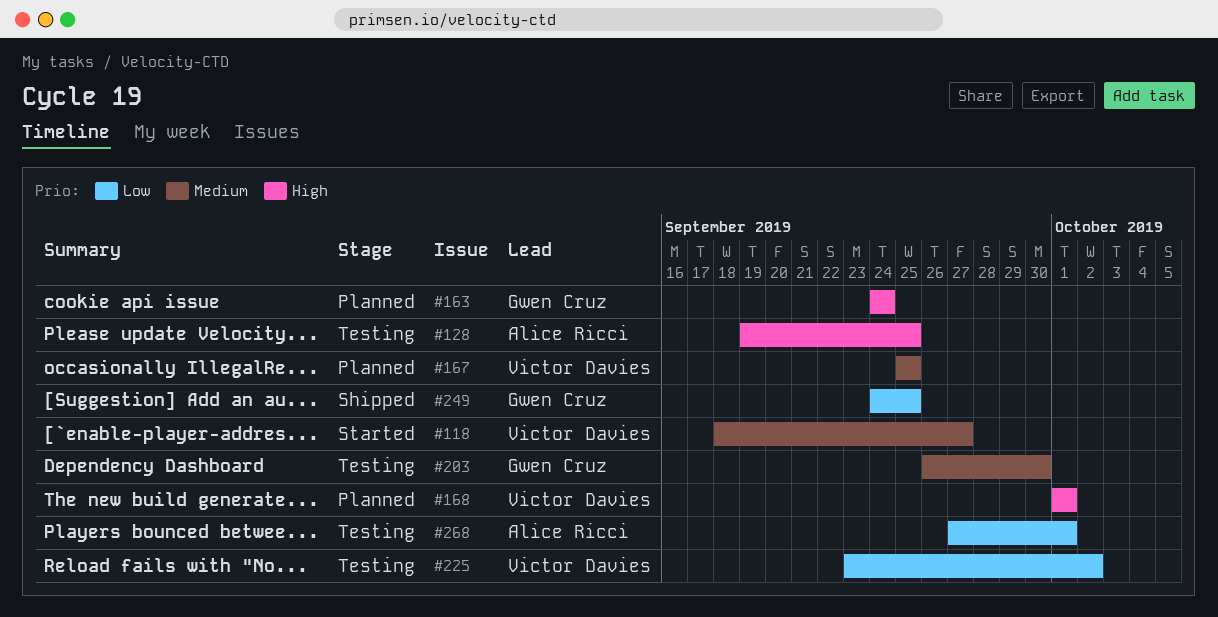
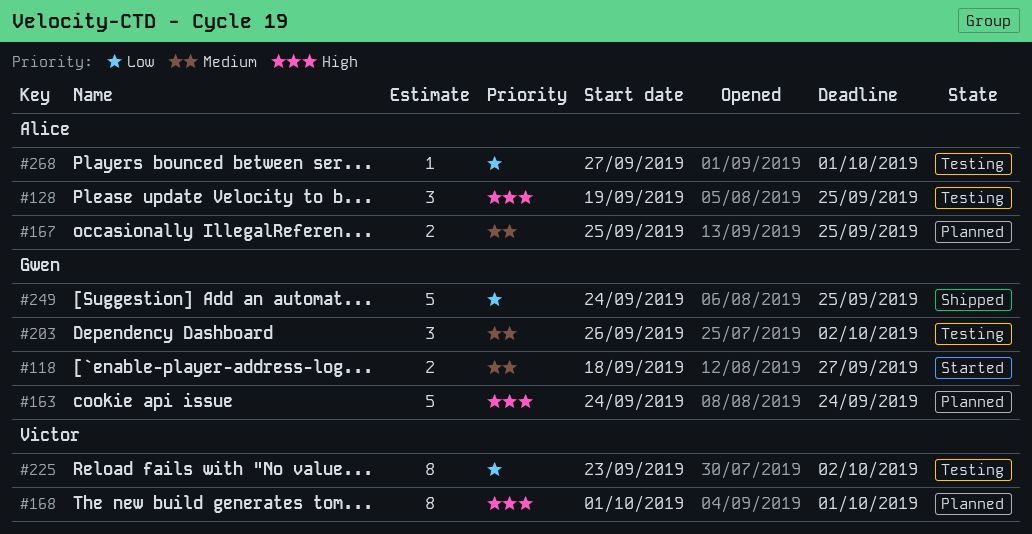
#118, owner: Victor Davies -> Gwen Cruz
#167, owner: Victor Davies -> Alice Ricci
#203, due: Sep 30 -> Oct 2

